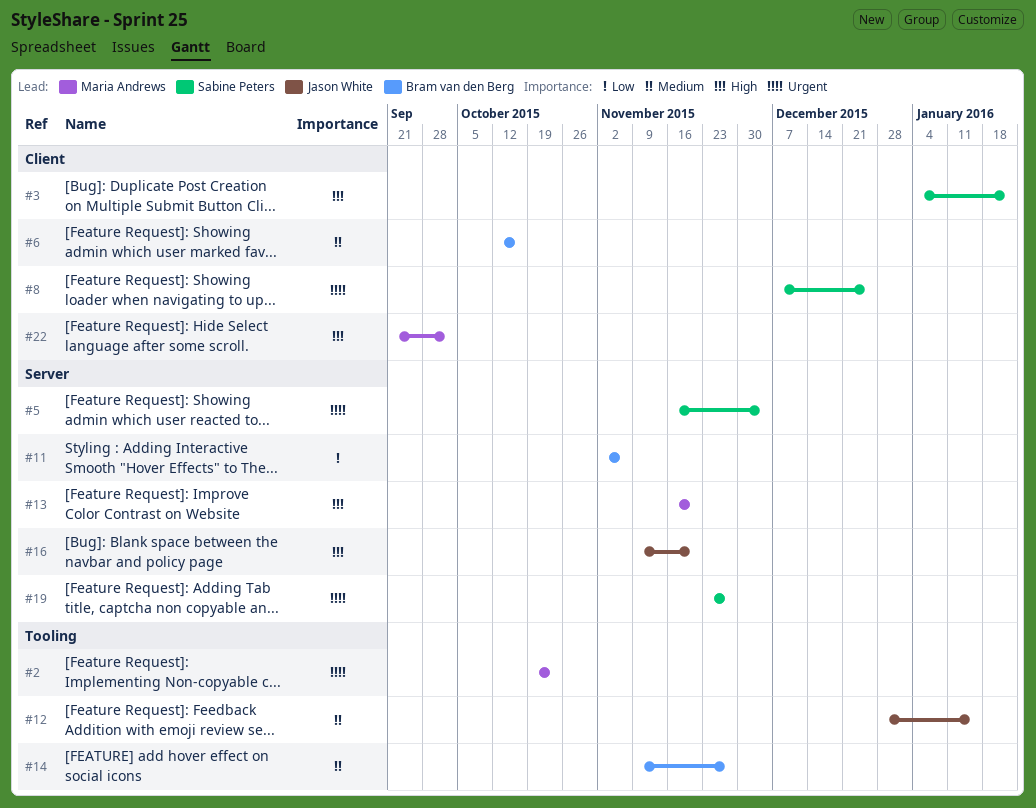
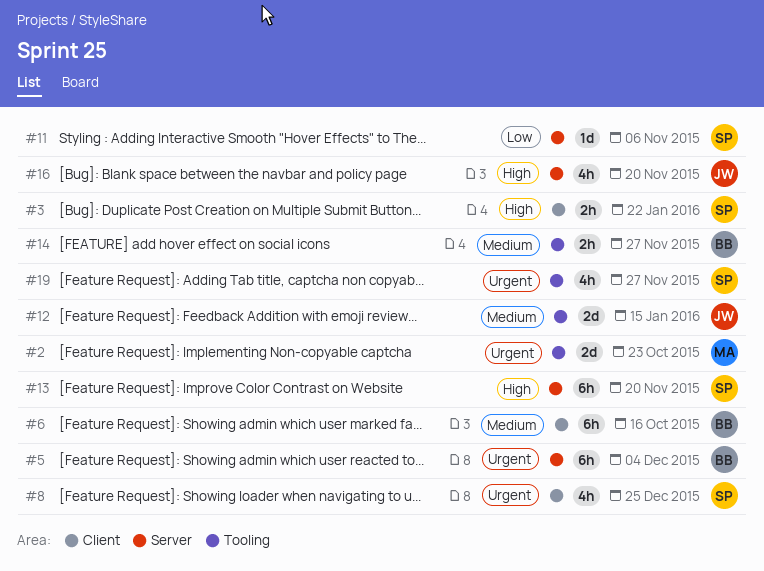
#5, owner: Sabine Peters -> Bram van den Berg
#11, owner: Bram van den Berg -> Sabine Peters
#13, owner: Maria Andrews -> Sabine Peters
#19, label: Server -> Tooling
#22: present -> none

